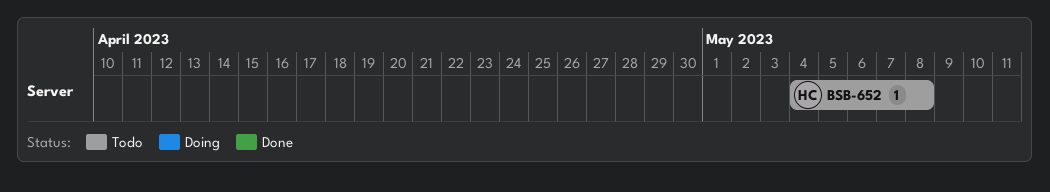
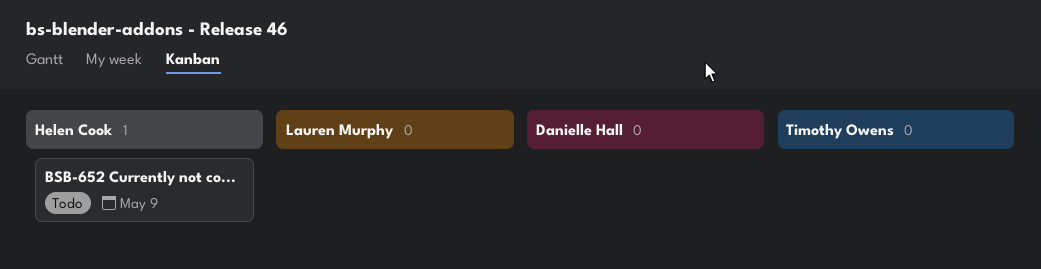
BSB-652, due: May 8 -> May 9

